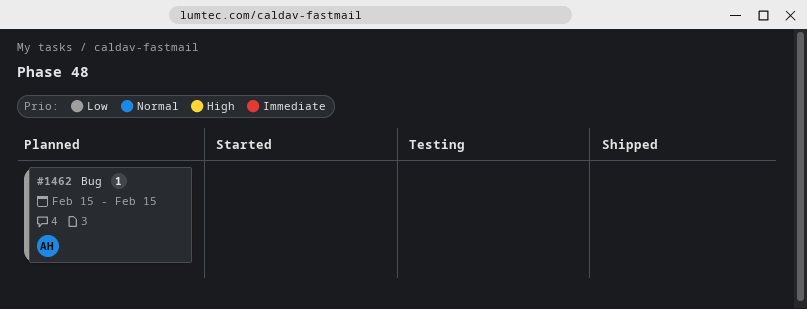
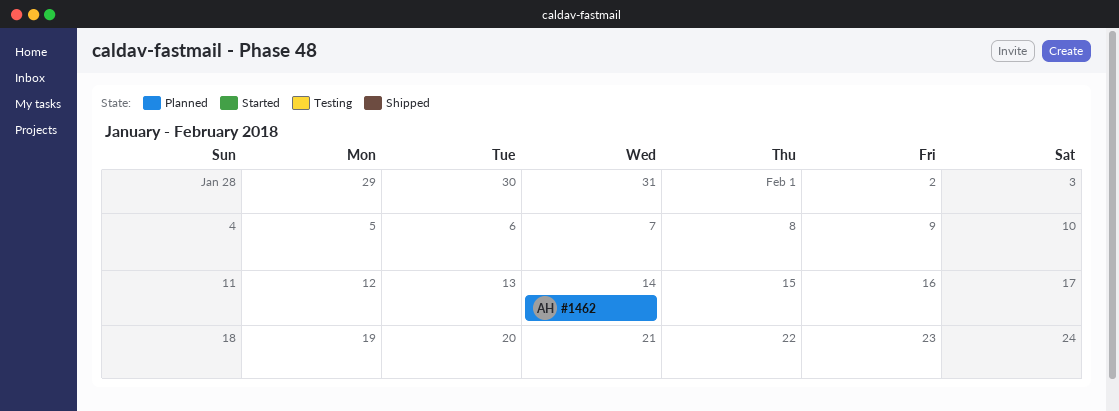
#1462, start: Feb 15 -> Feb 14
#1462, due: Feb 15 -> Feb 14

